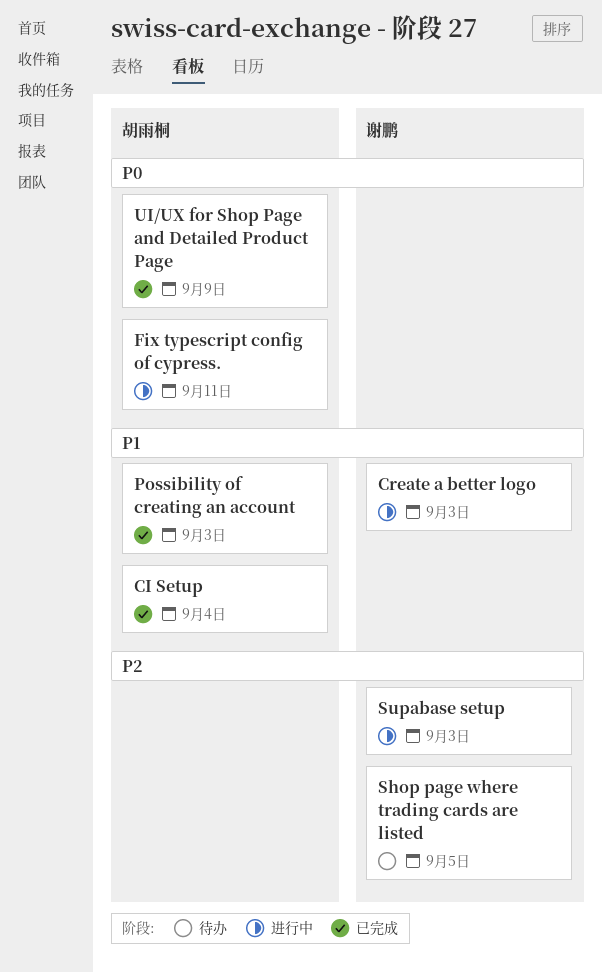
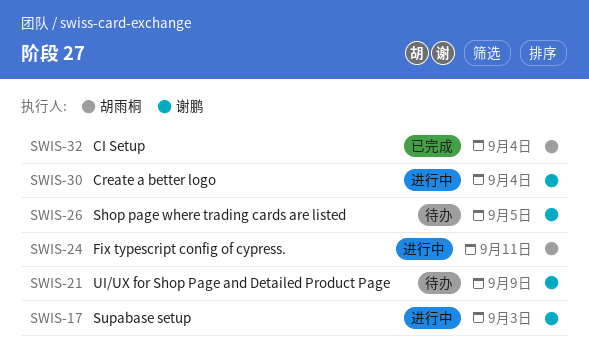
Create a better logo, due: Sep 3 -> Sep 4
Possibility of creating an account: present -> none
UI/UX for Shop Page and Detailed Product Page, status: 已完成 -> 待办
UI/UX for Shop Page and Detailed Product Page, owner: 胡雨桐 -> 谢鹏

